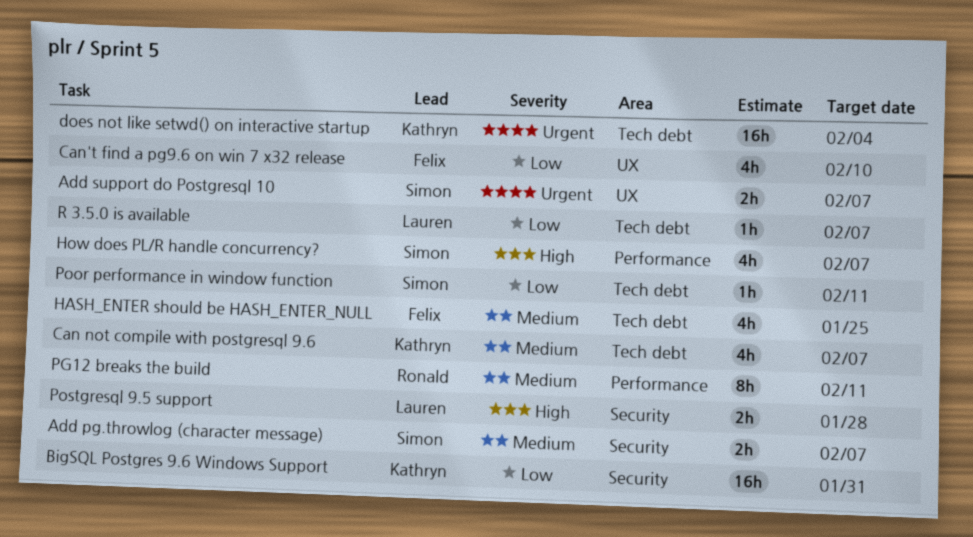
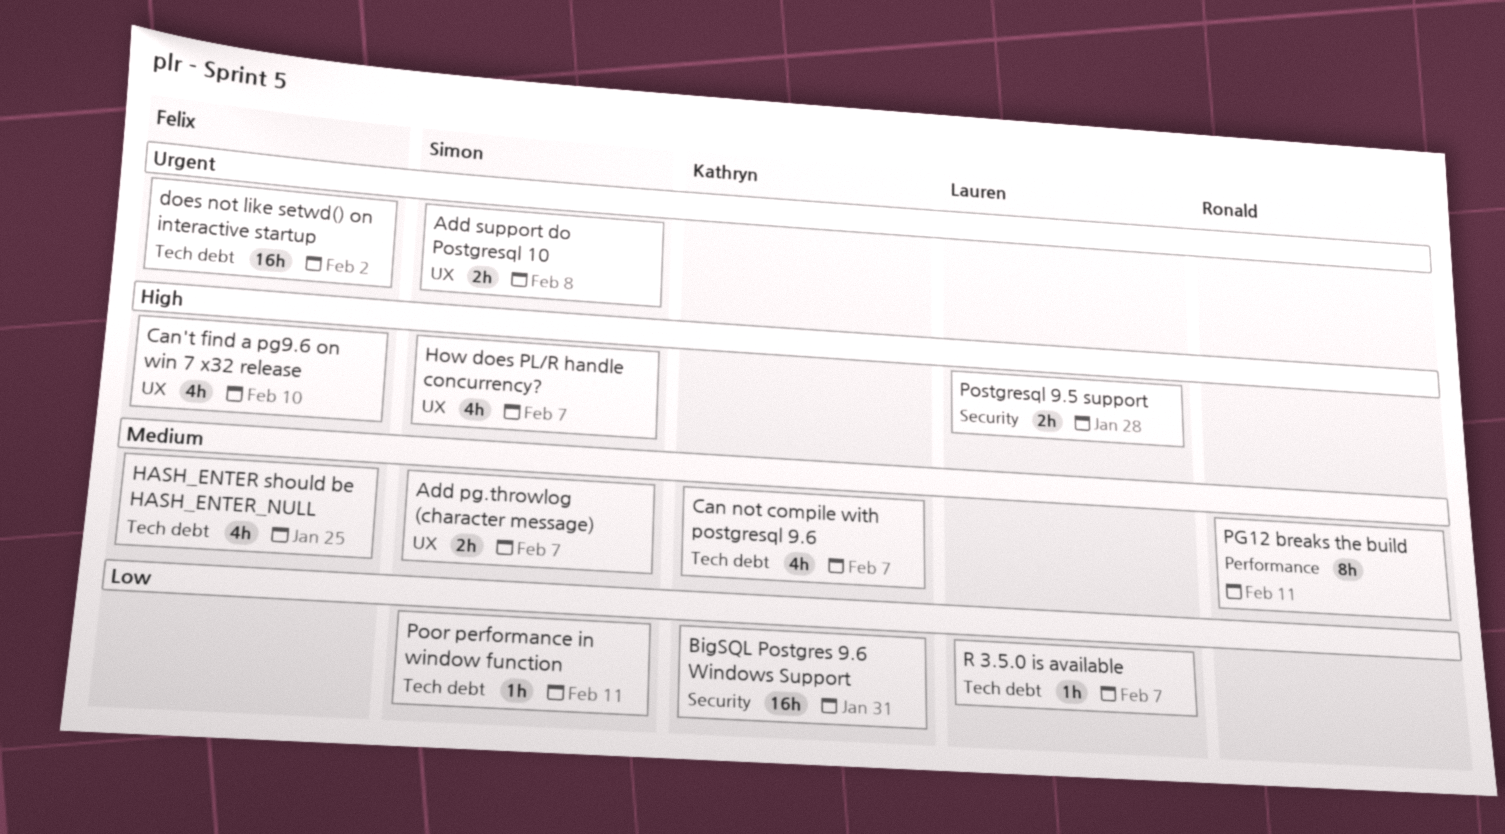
Add pg.throwlog (character message), label: Security -> UX
Add support do Postgresql 10, due: Feb 7 -> Feb 8
Can't find a pg9.6 on win 7 x32 release, priority: Low -> High
does not like setwd() on interactive startup, owner: Kathryn -> Felix
does not like setwd() on interactive startup, due: Feb 4 -> Feb 2
How does PL/R handle concurrency?, label: Performance -> UX

